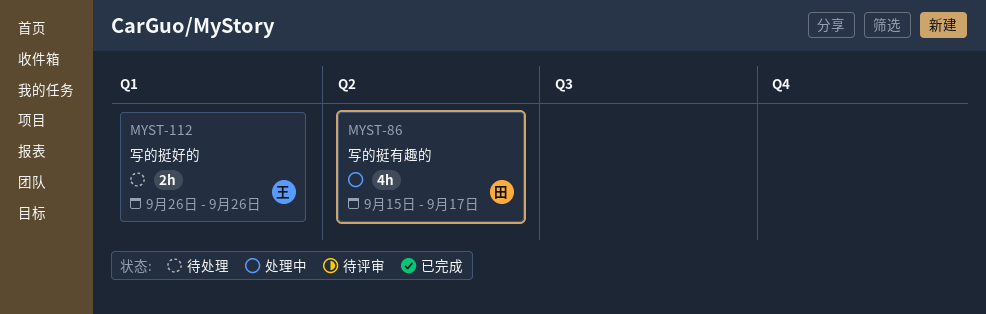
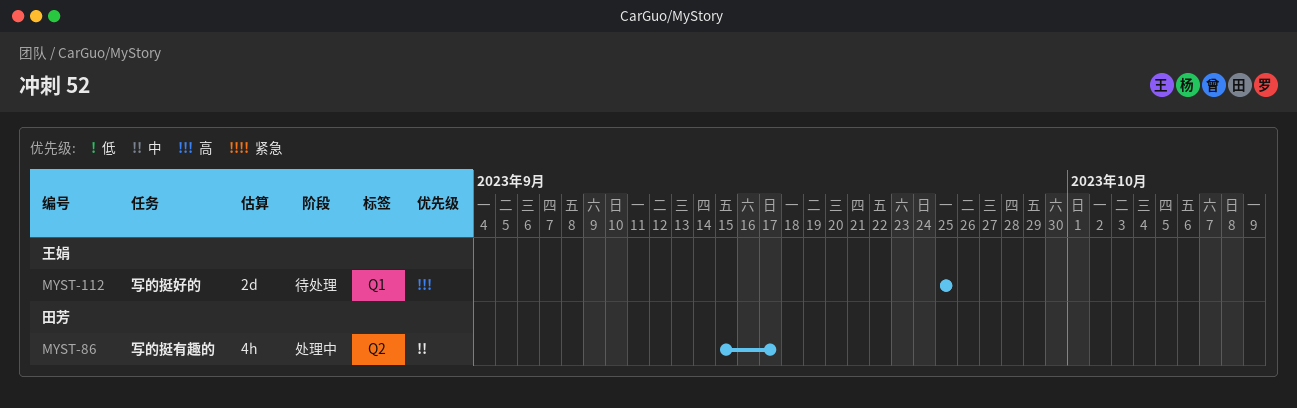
MYST-112, estimate: 2h -> 2d
MYST-112, start: Sep 26 -> Sep 25
MYST-112, due: Sep 26 -> Sep 25

